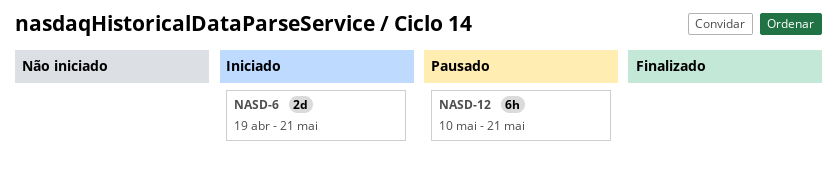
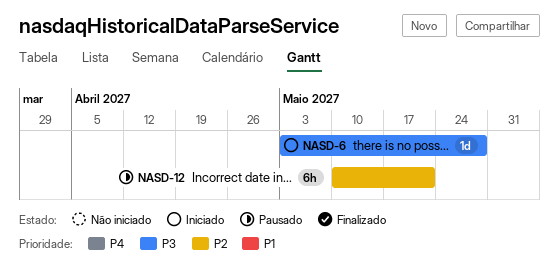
NASD-6, estimate: 2d -> 1d
NASD-6, start: Apr 19 -> May 3
NASD-6, due: May 21 -> May 28

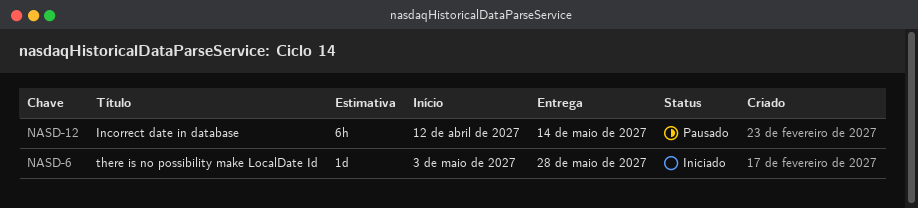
NASD-12, start: May 10 -> Apr 12
NASD-12, due: May 21 -> May 14

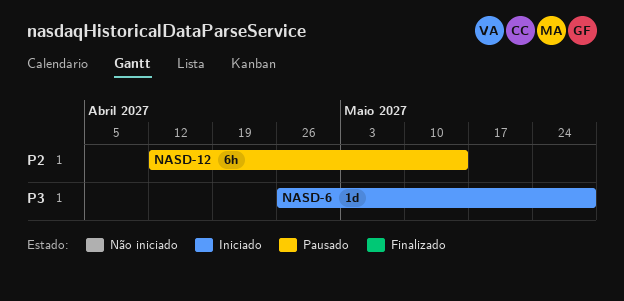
NASD-6, start: May 3 -> Apr 26

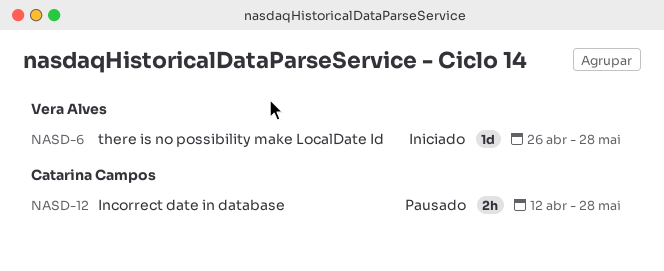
NASD-12, estimate: 6h -> 2h
NASD-12, due: May 14 -> May 28

